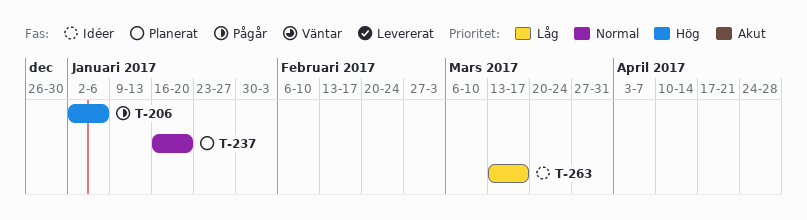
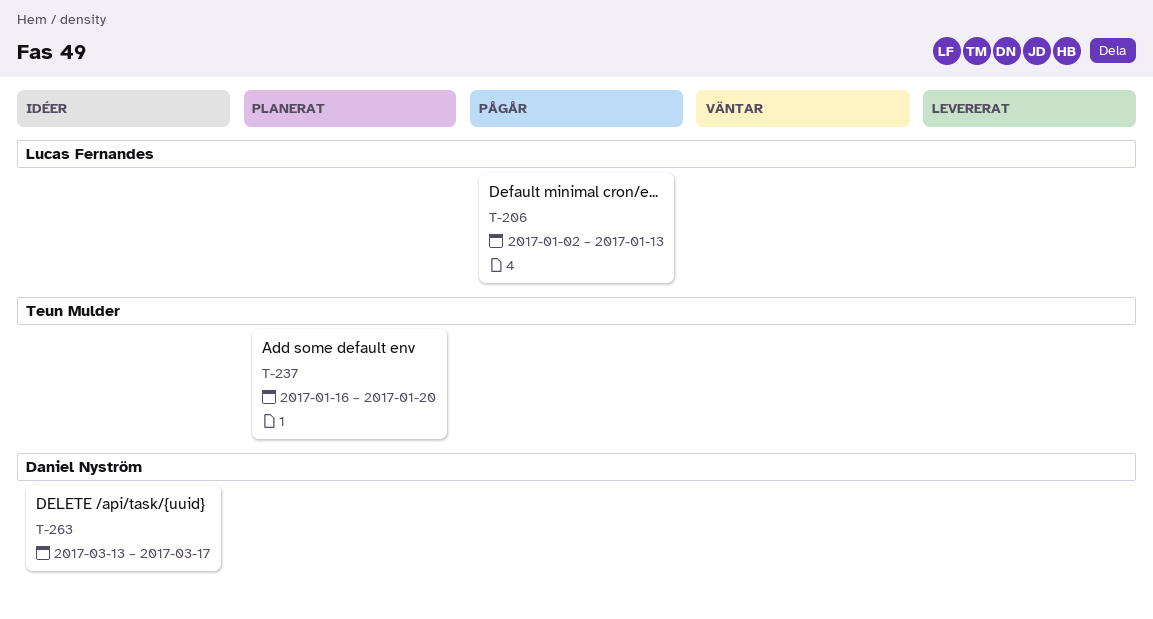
T-206, due: Jan 6 -> Jan 13

